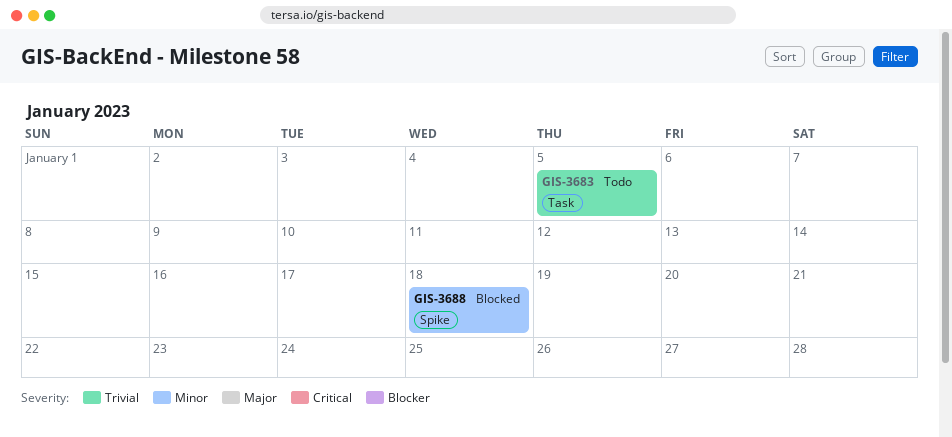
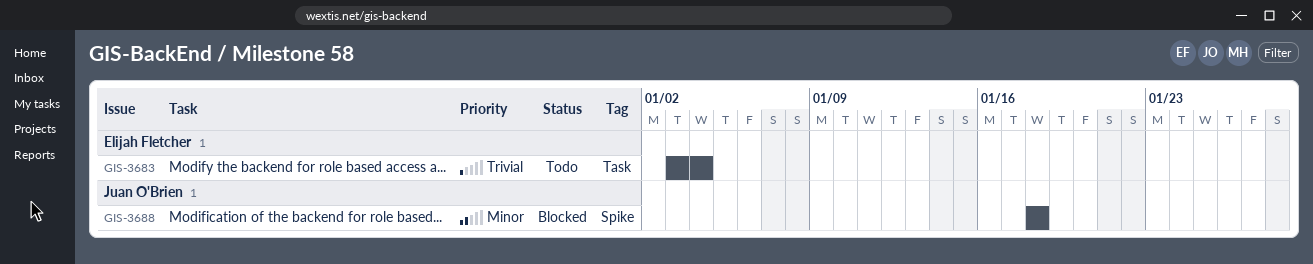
GIS-3683, due: Jan 5 -> Jan 4

